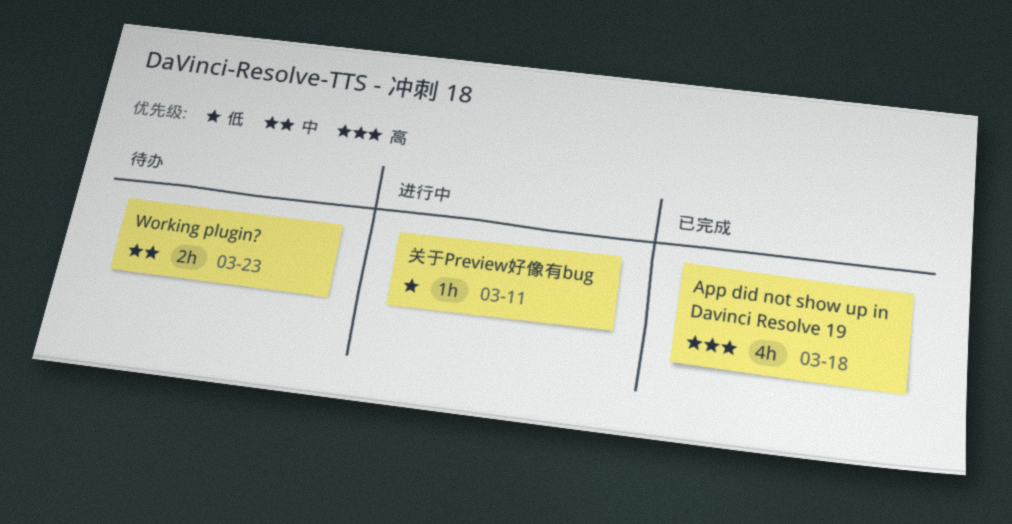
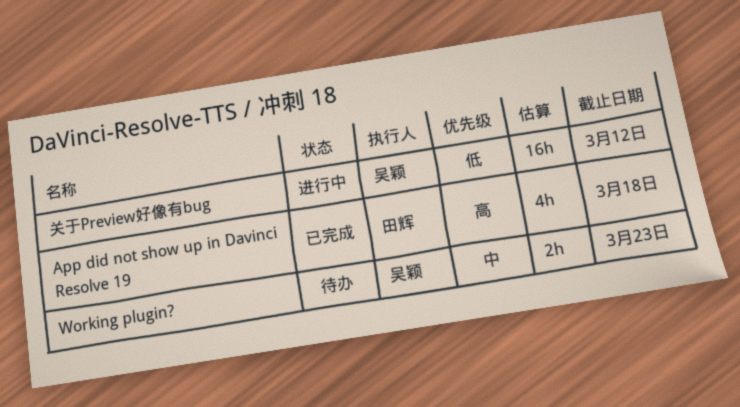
关于Preview好像有bug, estimate: 1h -> 16h
关于Preview好像有bug, due: Mar 11 -> Mar 12

